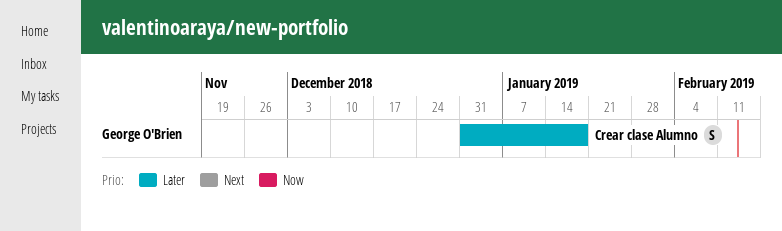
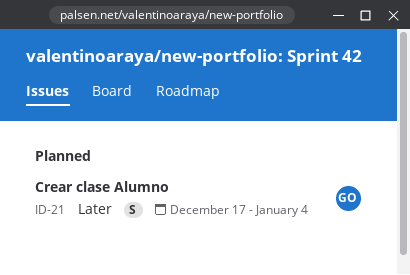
Crear clase Alumno, start: Dec 31 -> Dec 17
Crear clase Alumno, due: Jan 18 -> Jan 4

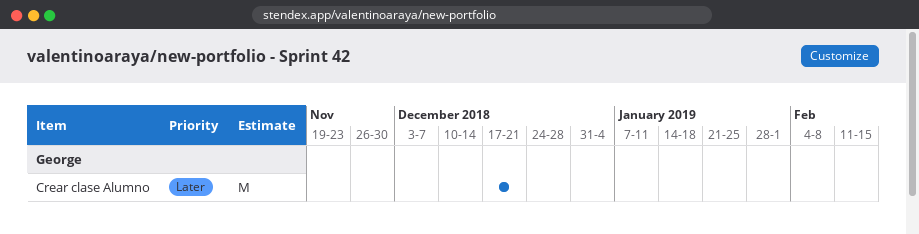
Crear clase Alumno, estimate: S -> M
Crear clase Alumno, due: Jan 4 -> Dec 21

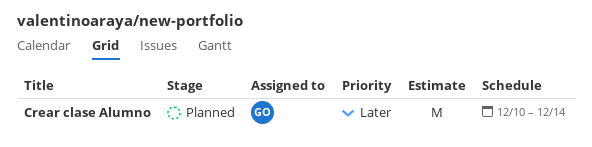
Crear clase Alumno, start: Dec 17 -> Dec 10
Crear clase Alumno, due: Dec 21 -> Dec 14

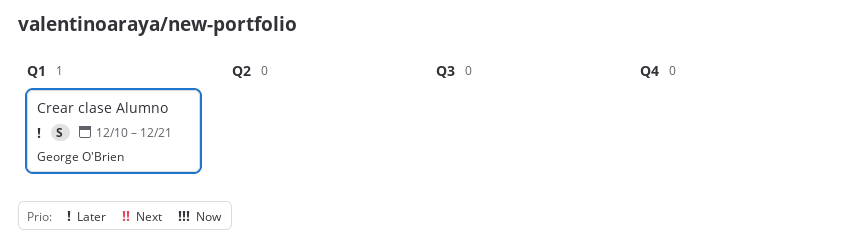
Crear clase Alumno, estimate: M -> S
Crear clase Alumno, due: Dec 14 -> Dec 21

